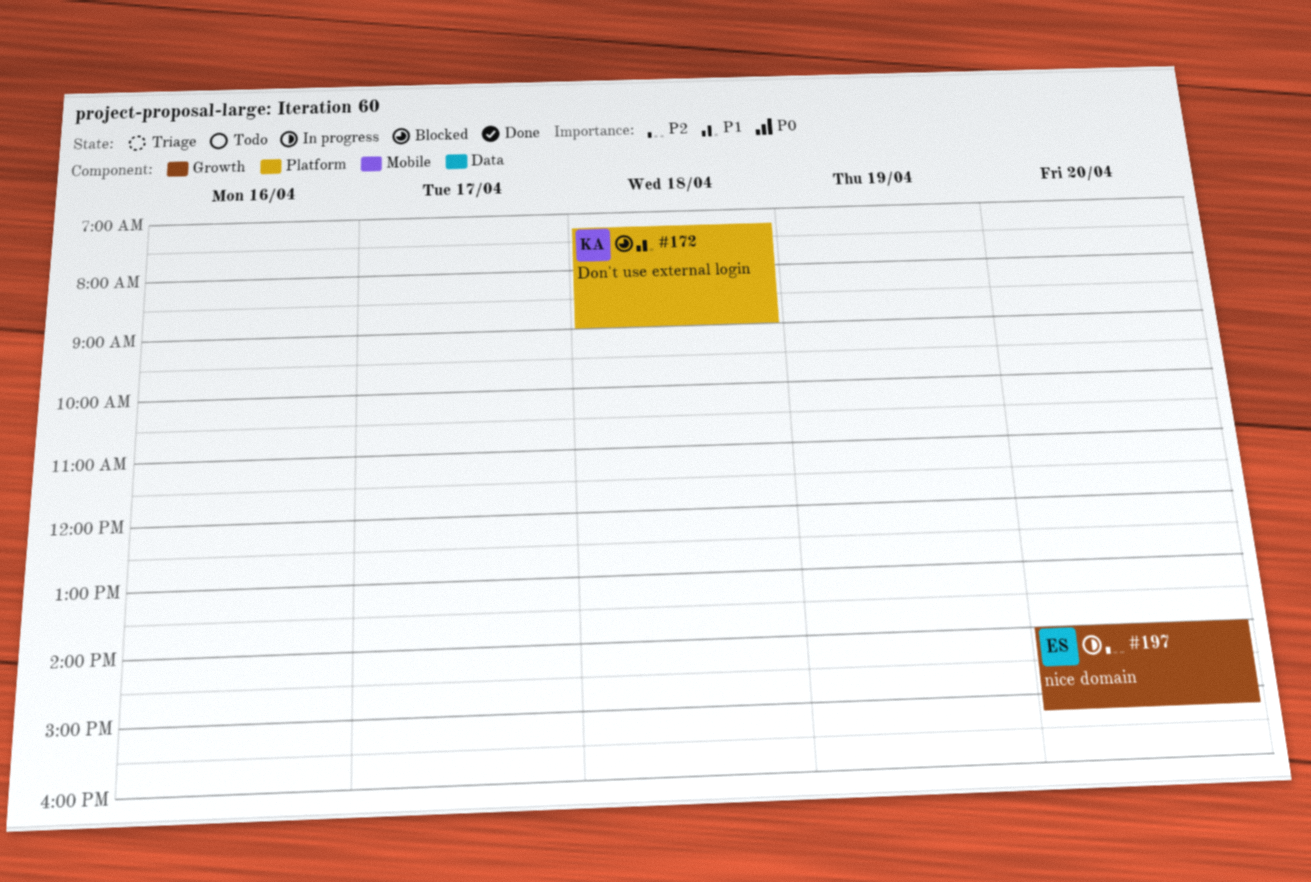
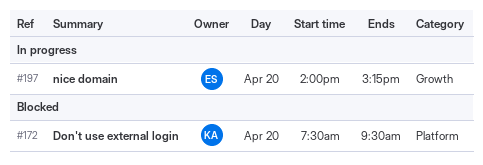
#172, day: Apr 18 -> Apr 20
#172, begins: 07:15 -> 07:30
#172, ends: 09:00 -> 09:30

